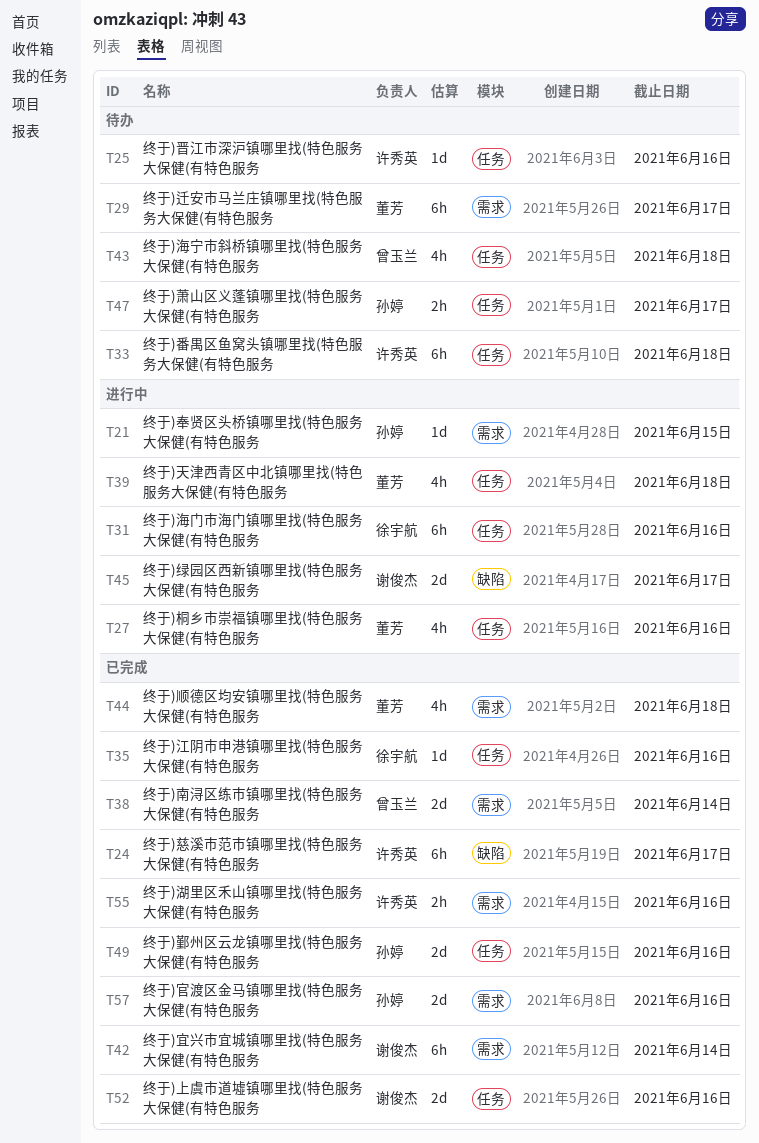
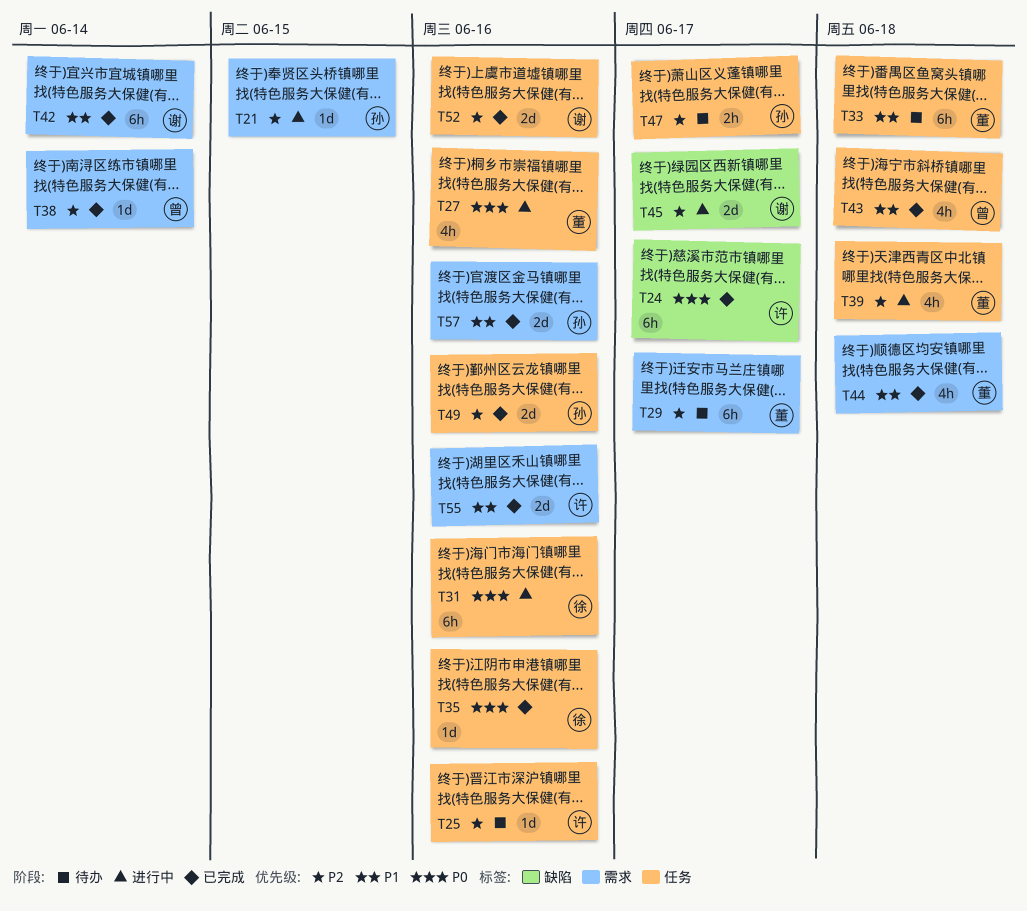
T33, owner: 许秀英 -> 董芳
T38, estimate: 2d -> 1d
T43, status: 待办 -> 已完成
T55, estimate: 2h -> 2d

